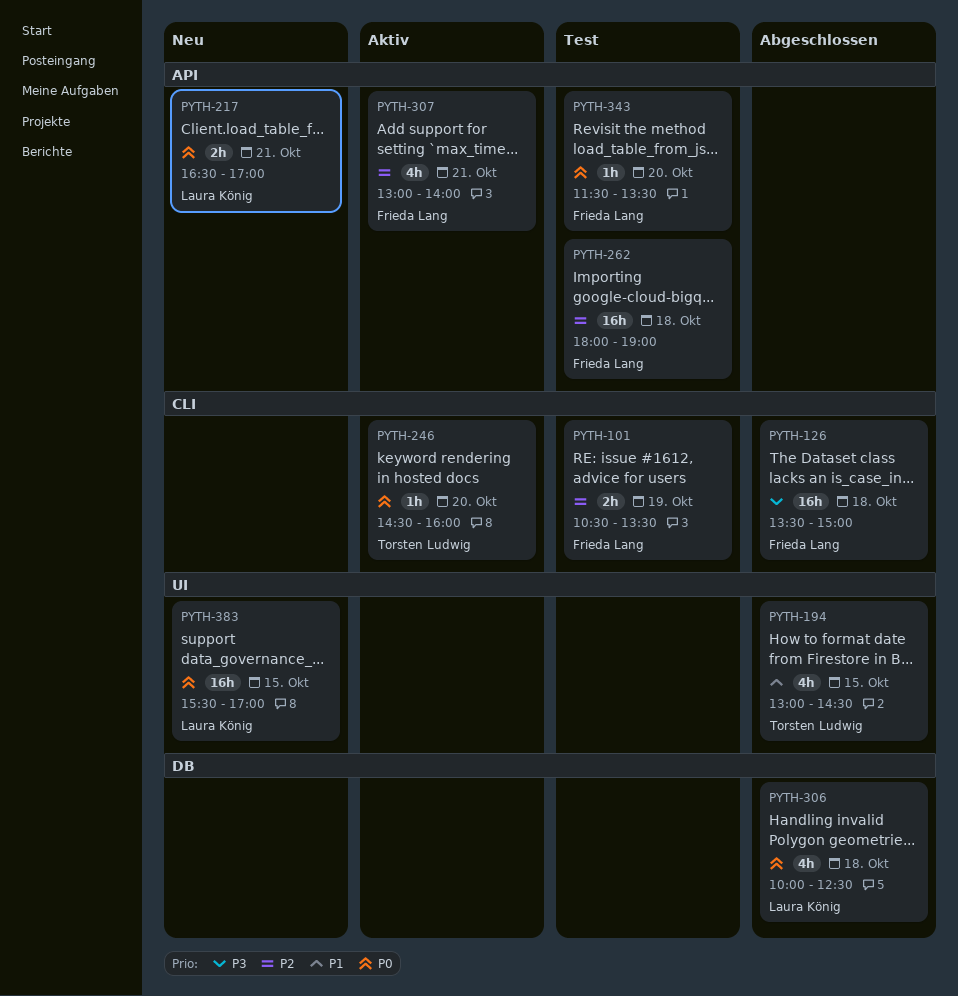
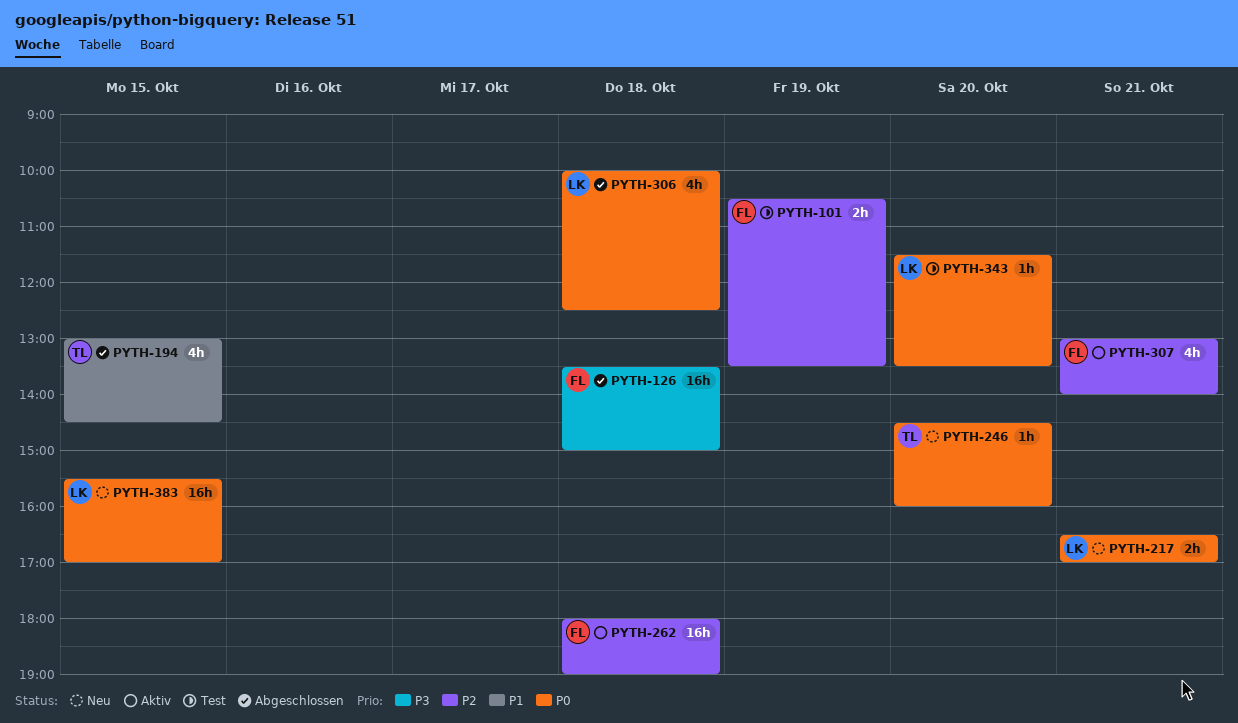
PYTH-246, status: Aktiv -> Neu
PYTH-262, status: Test -> Aktiv
PYTH-343, owner: Frieda Lang -> Laura König

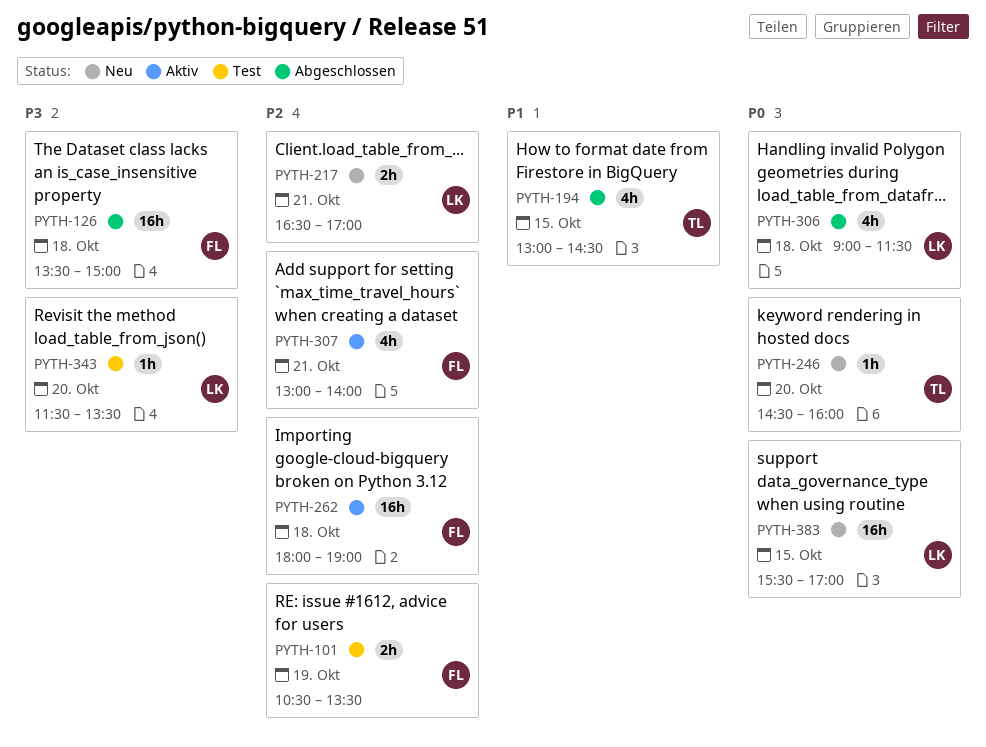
PYTH-217, priority: P0 -> P2
PYTH-306, begins: 10:00 -> 09:00
PYTH-306, ends: 12:30 -> 11:30
PYTH-343, priority: P0 -> P3

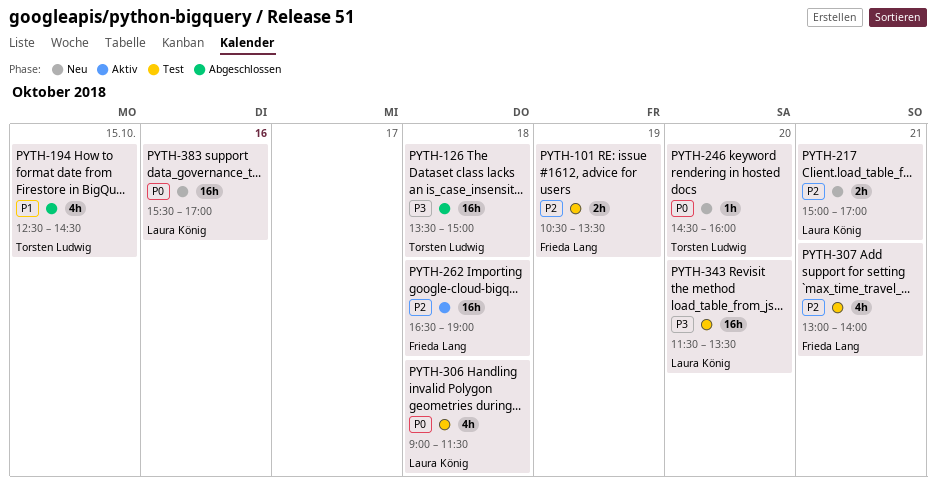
PYTH-126, owner: Frieda Lang -> Torsten Ludwig
PYTH-194, begins: 13:00 -> 12:30
PYTH-217, begins: 16:30 -> 15:00
PYTH-262, begins: 18:00 -> 16:30
PYTH-306, status: Abgeschlossen -> Test
PYTH-307, status: Aktiv -> Test
PYTH-343, estimate: 1h -> 16h
PYTH-383, day: Oct 15 -> Oct 16

